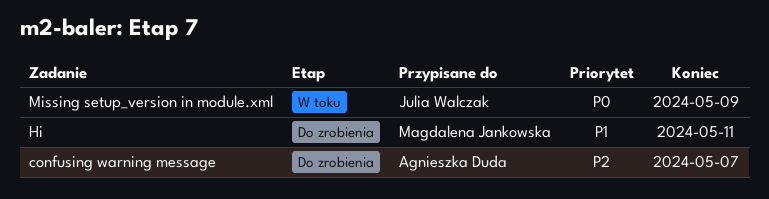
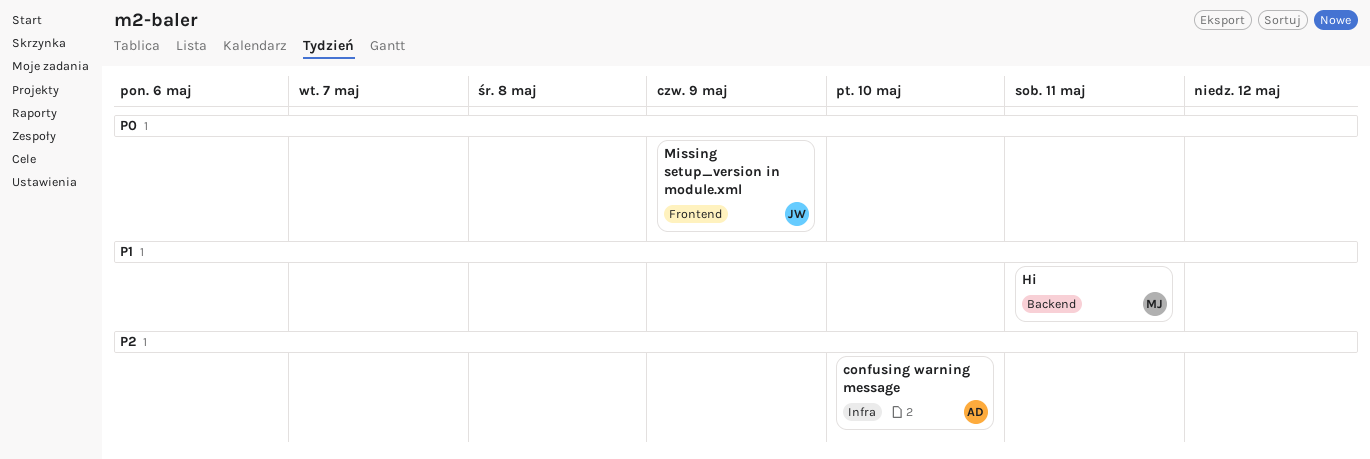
confusing warning message, due: May 7 -> May 10

